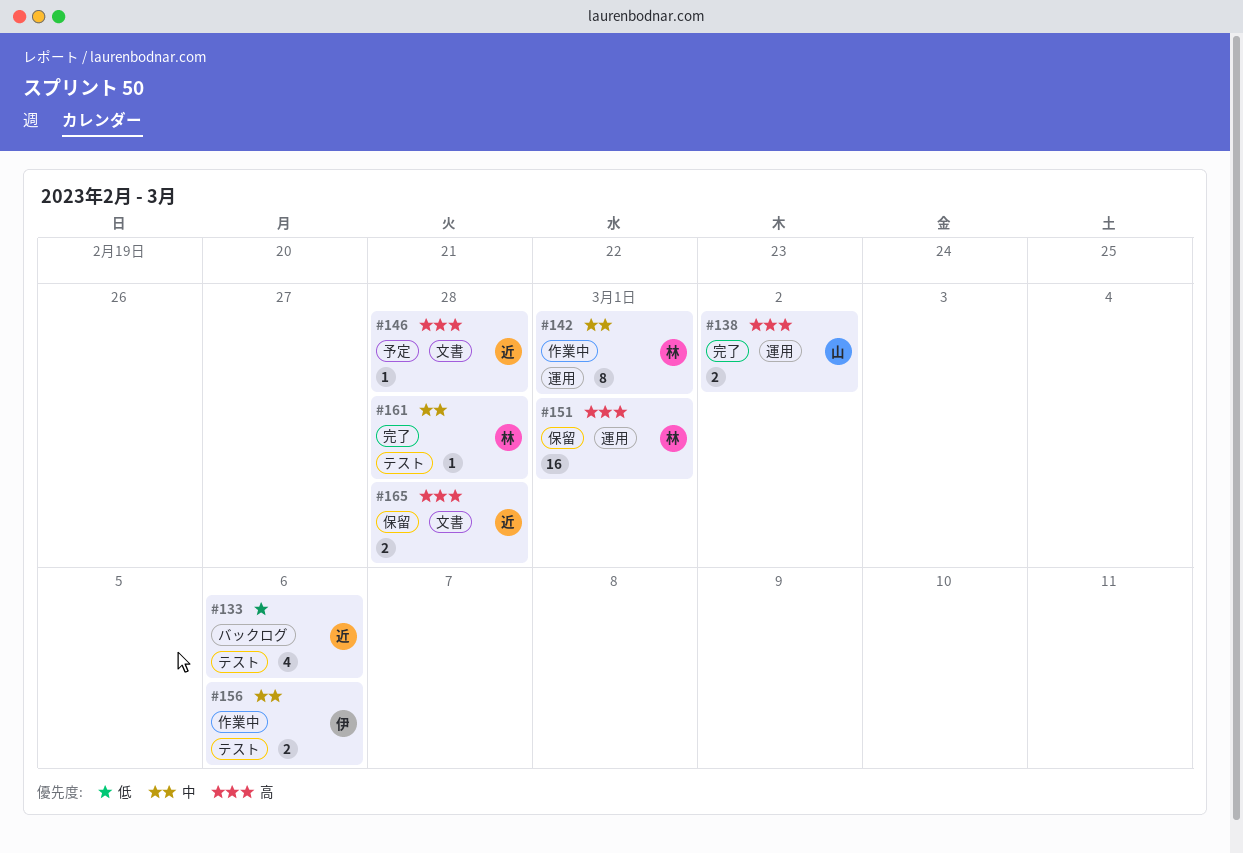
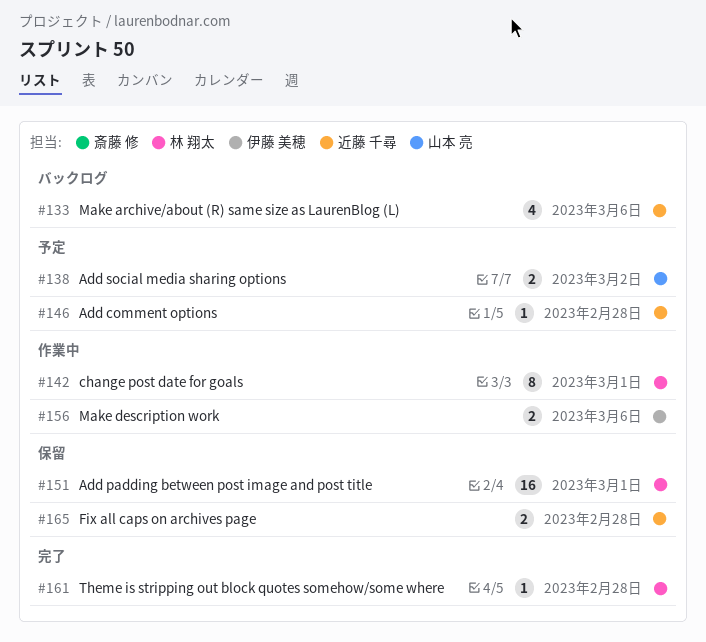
#138, status: 完了 -> 予定

